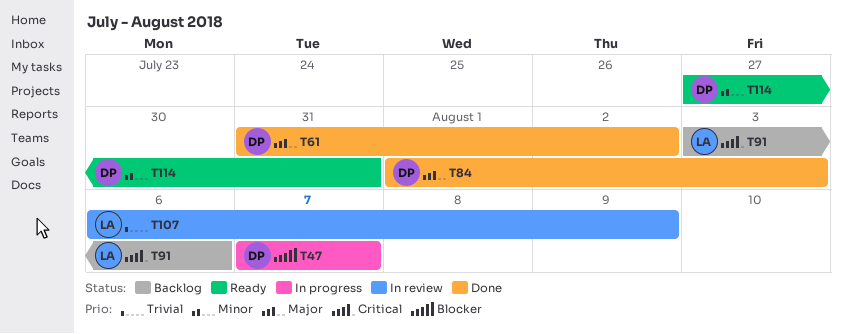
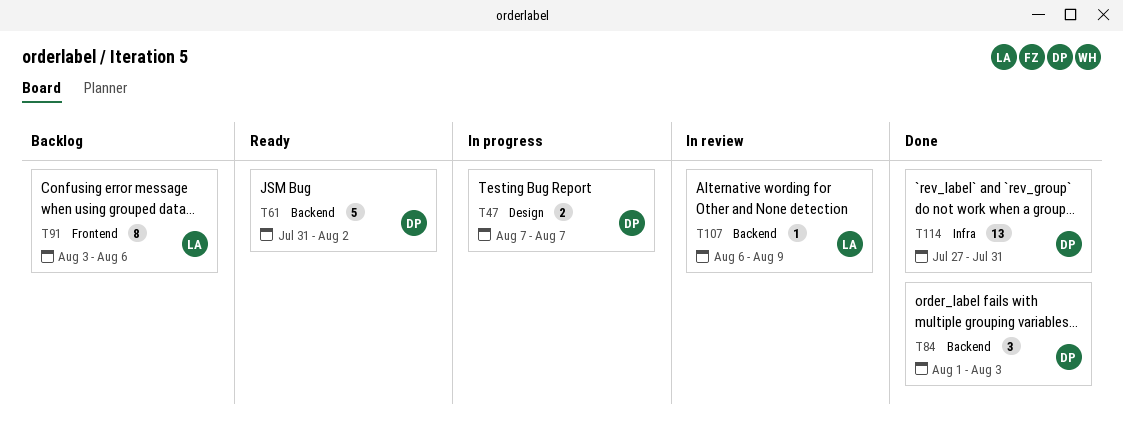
T61, status: Done -> Ready
T114, status: Ready -> Done

